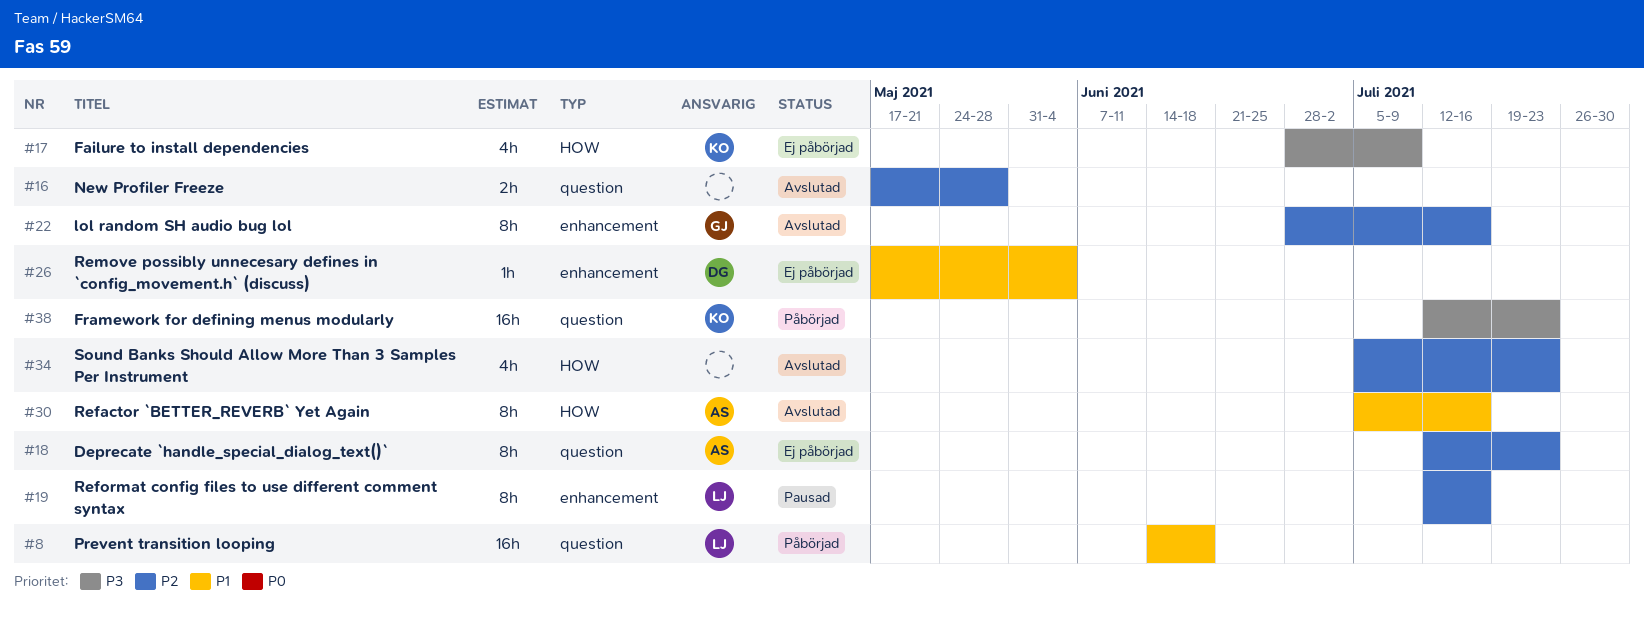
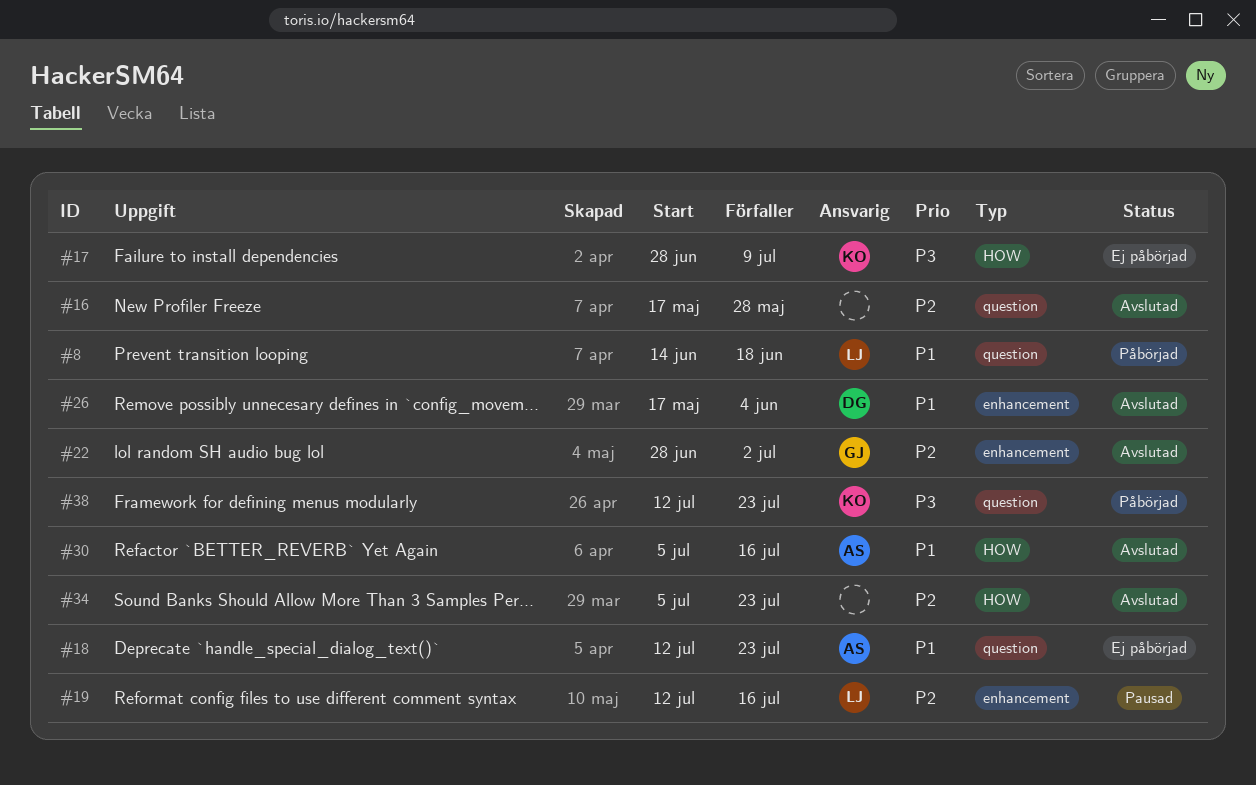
#18, priority: P2 -> P1
#22, due: Jul 16 -> Jul 2
#26, status: Ej påbörjad -> Avslutad

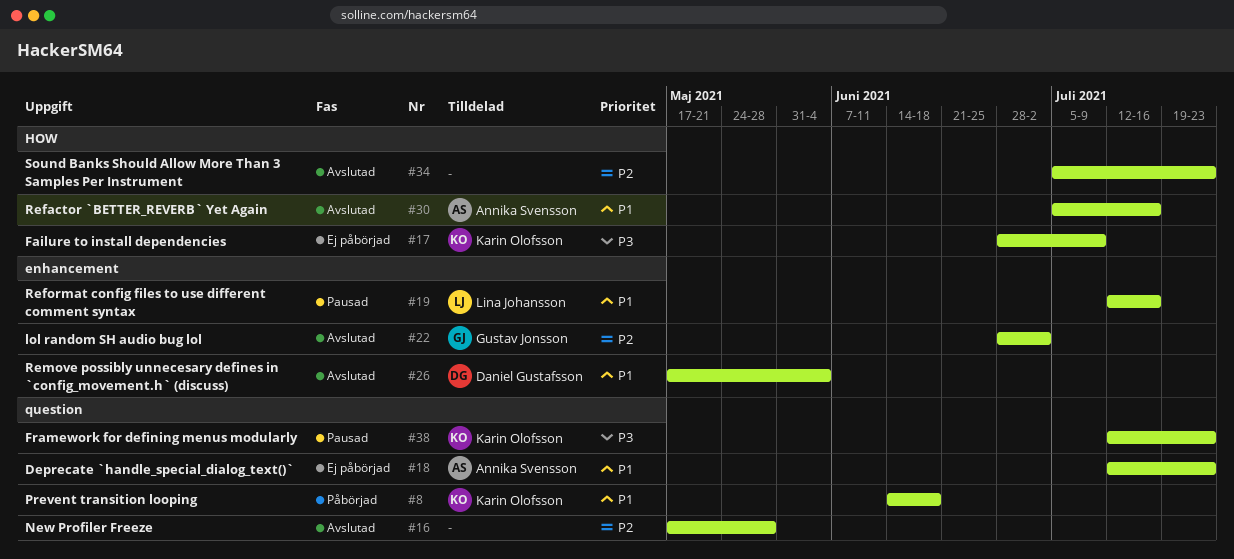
#8, owner: Lina Johansson -> Karin Olofsson
#19, priority: P2 -> P1
#38, status: Påbörjad -> Pausad

